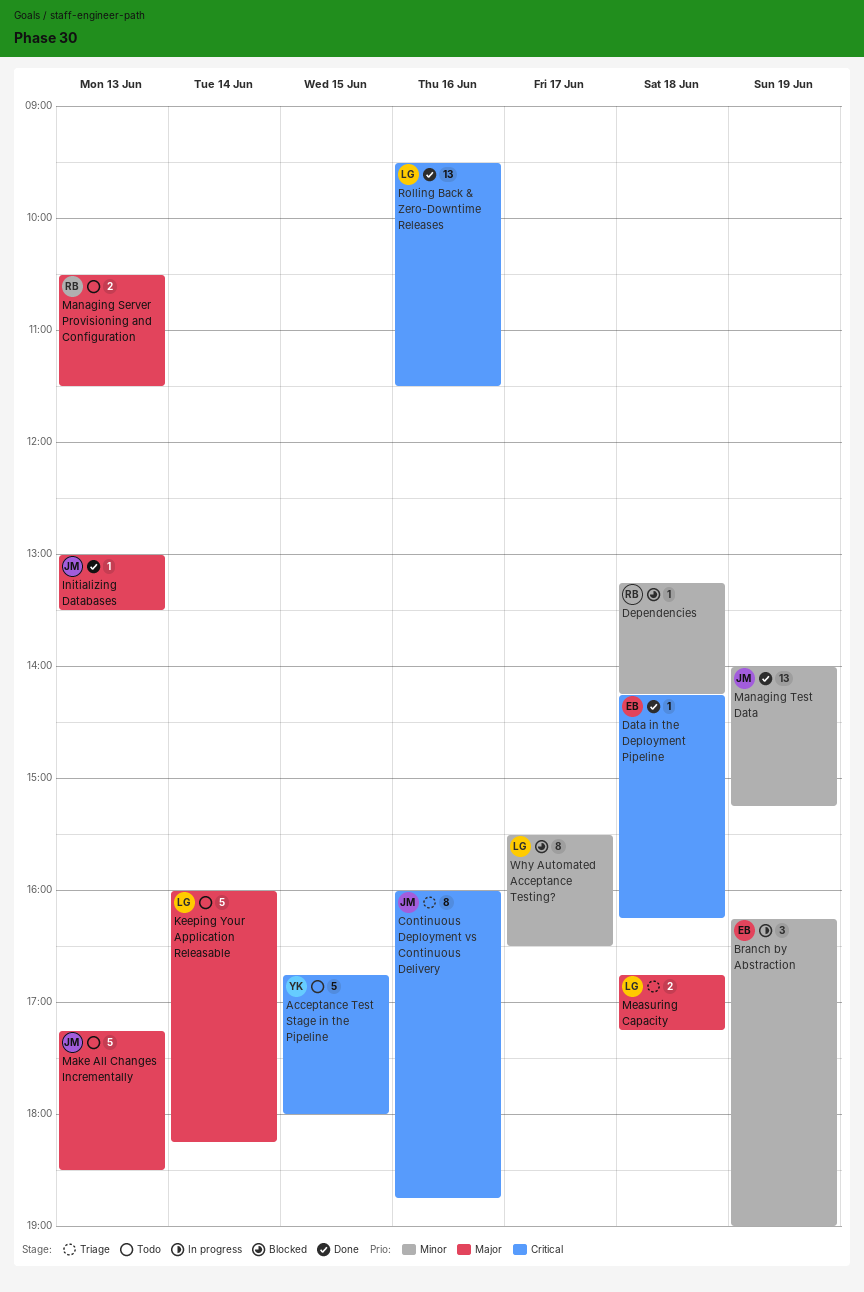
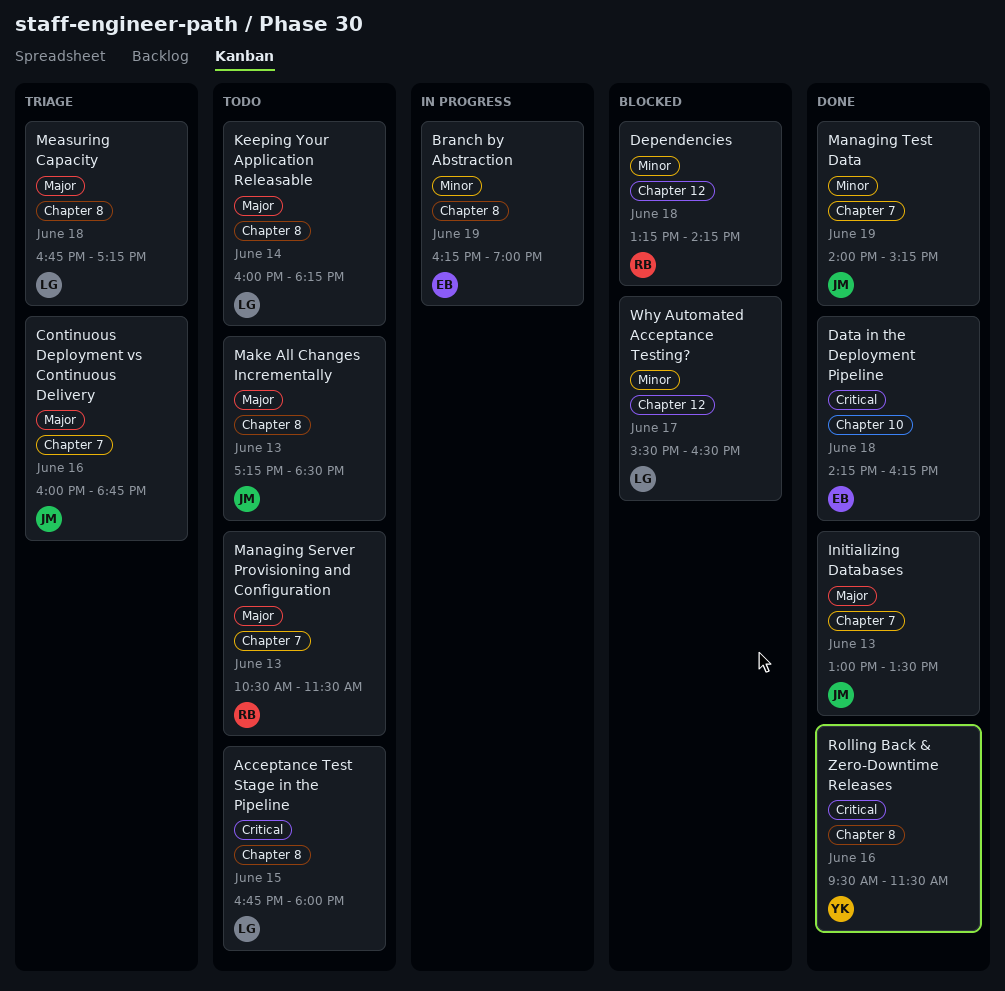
Acceptance Test Stage in the Pipeline, owner: YK -> LG
Continuous Deployment vs Continuous Delivery, priority: Critical -> Major
Rolling Back & Zero-Downtime Releases, owner: LG -> YK

